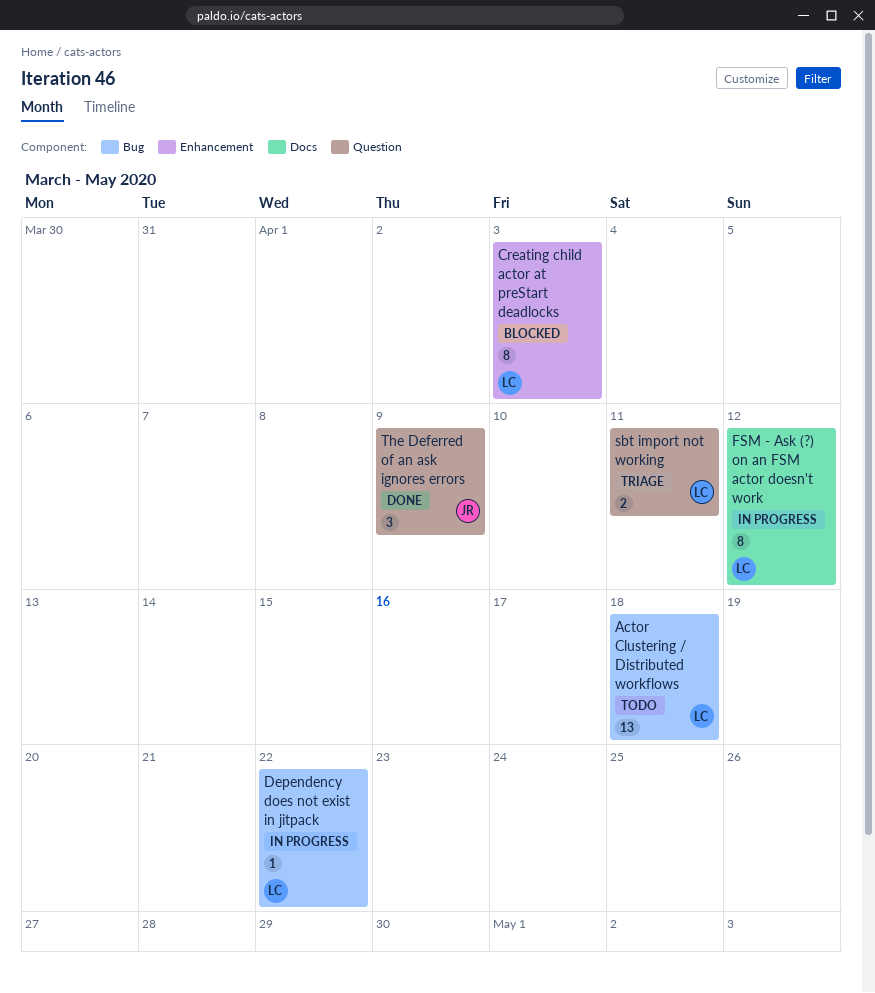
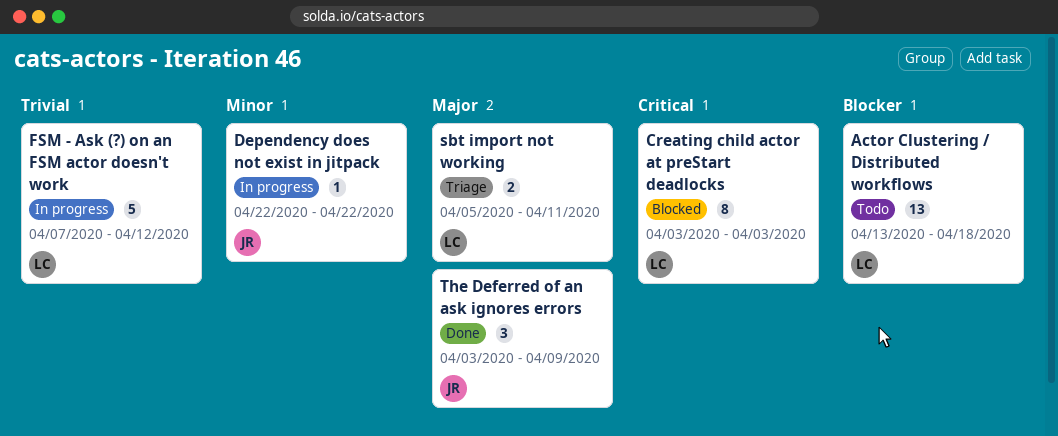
Dependency does not exist in jitpack, owner: LC -> JR
FSM - Ask (?) on an FSM actor doesn't work, estimate: 8 -> 5

